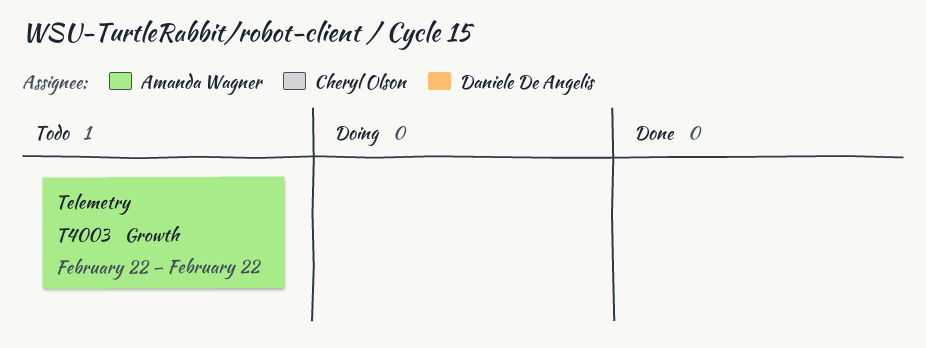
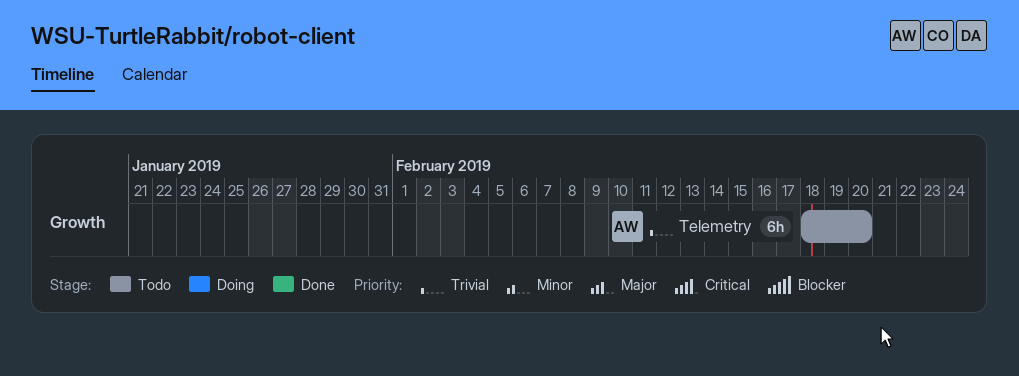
Telemetry, start: Feb 22 -> Feb 18
Telemetry, due: Feb 22 -> Feb 20

